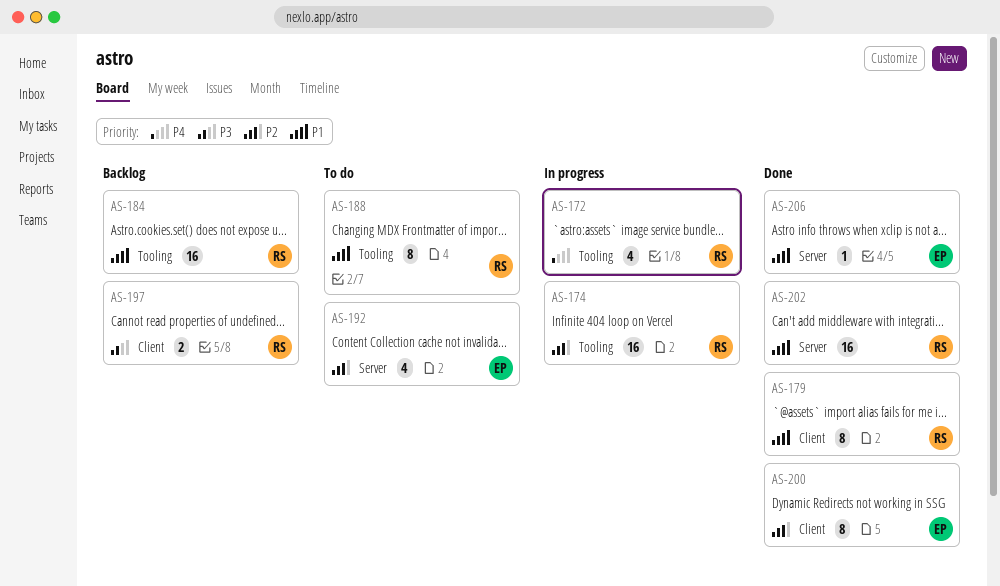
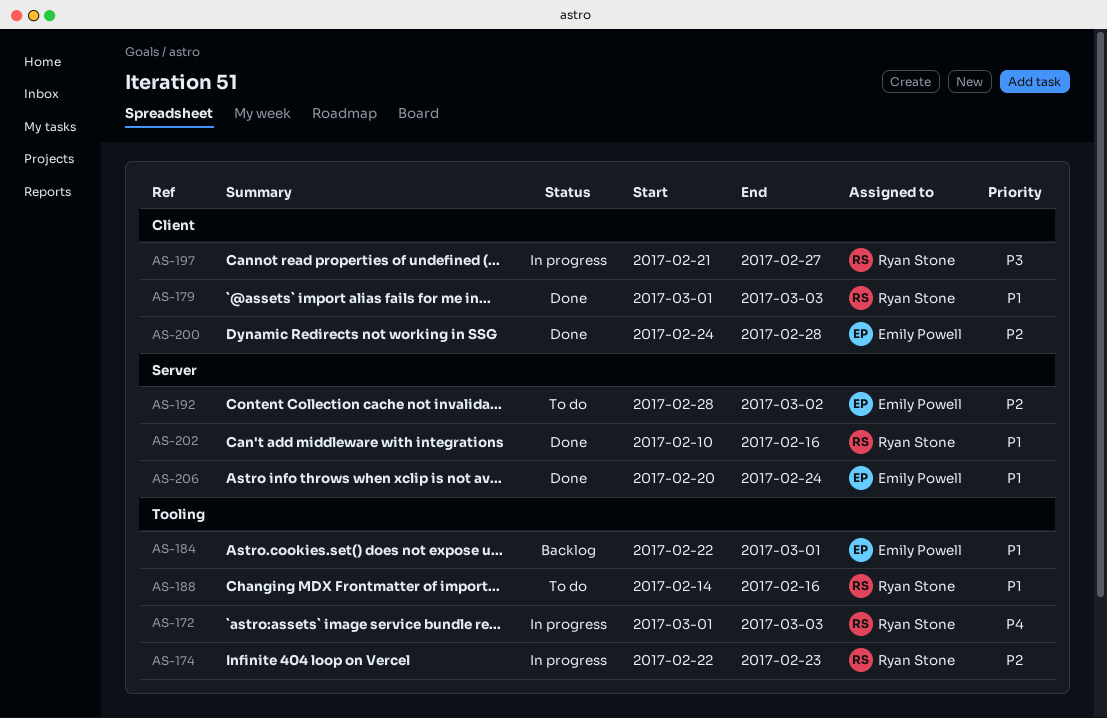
AS-184, owner: Ryan Stone -> Emily Powell
AS-197, status: Backlog -> In progress

